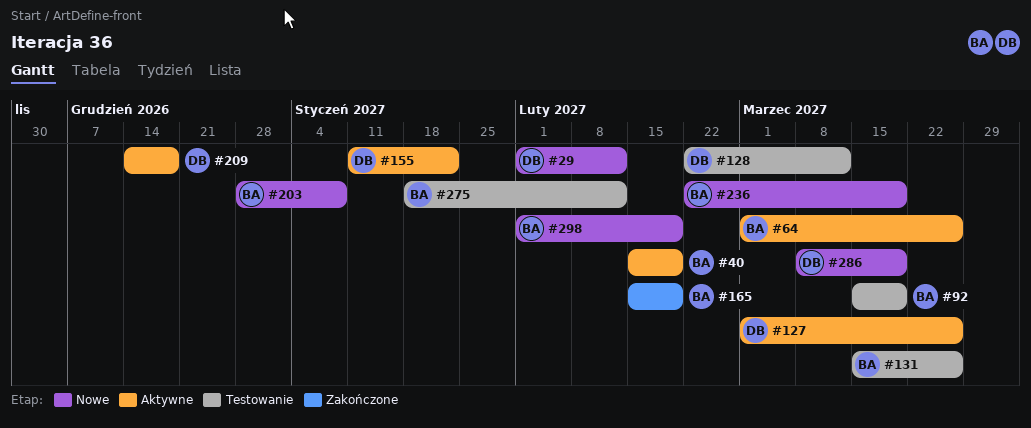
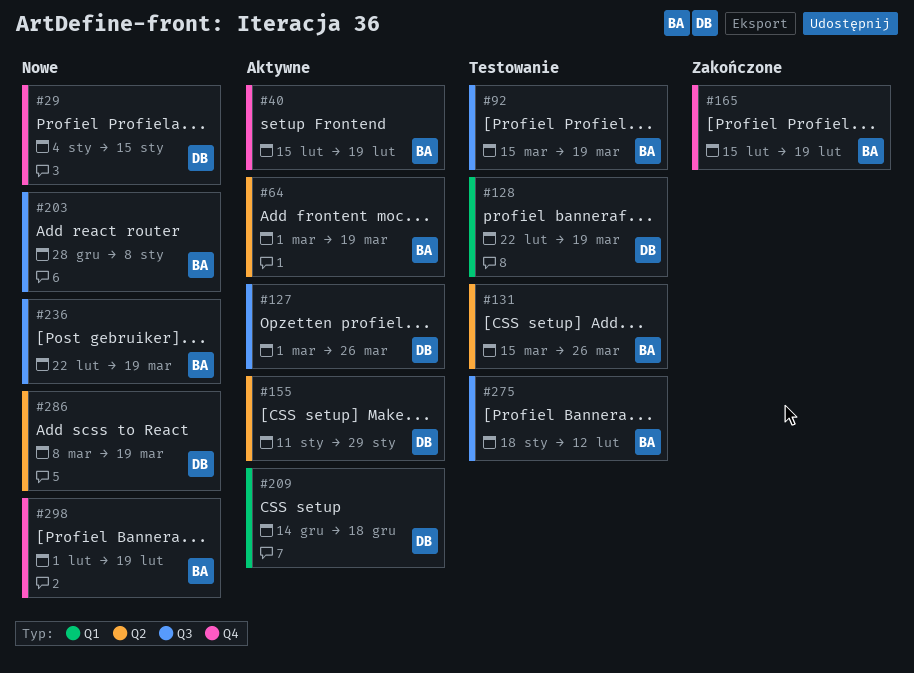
#29, start: Feb 1 -> Jan 4
#29, due: Feb 12 -> Jan 15
#64, due: Mar 26 -> Mar 19
#128, due: Mar 12 -> Mar 19
#155, due: Jan 22 -> Jan 29

